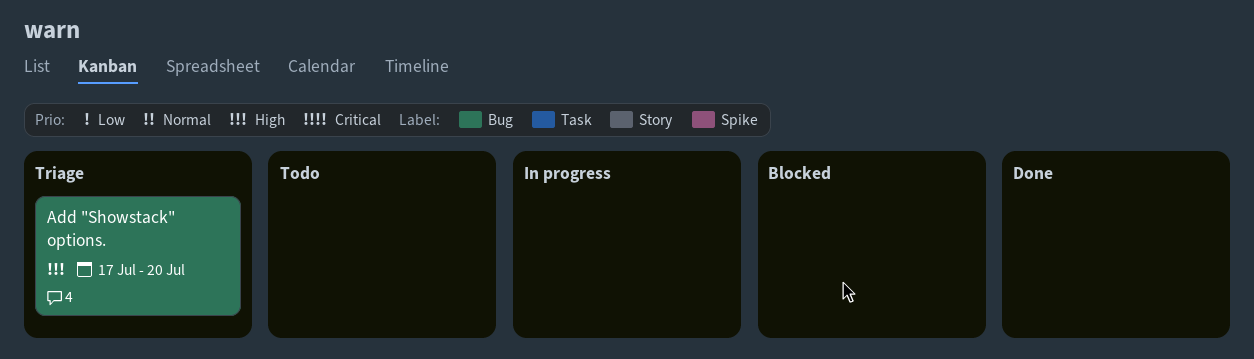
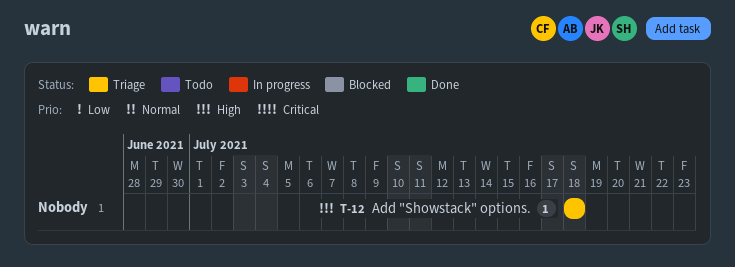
Add "Showstack" options., start: Jul 17 -> Jul 18
Add "Showstack" options., due: Jul 20 -> Jul 18

